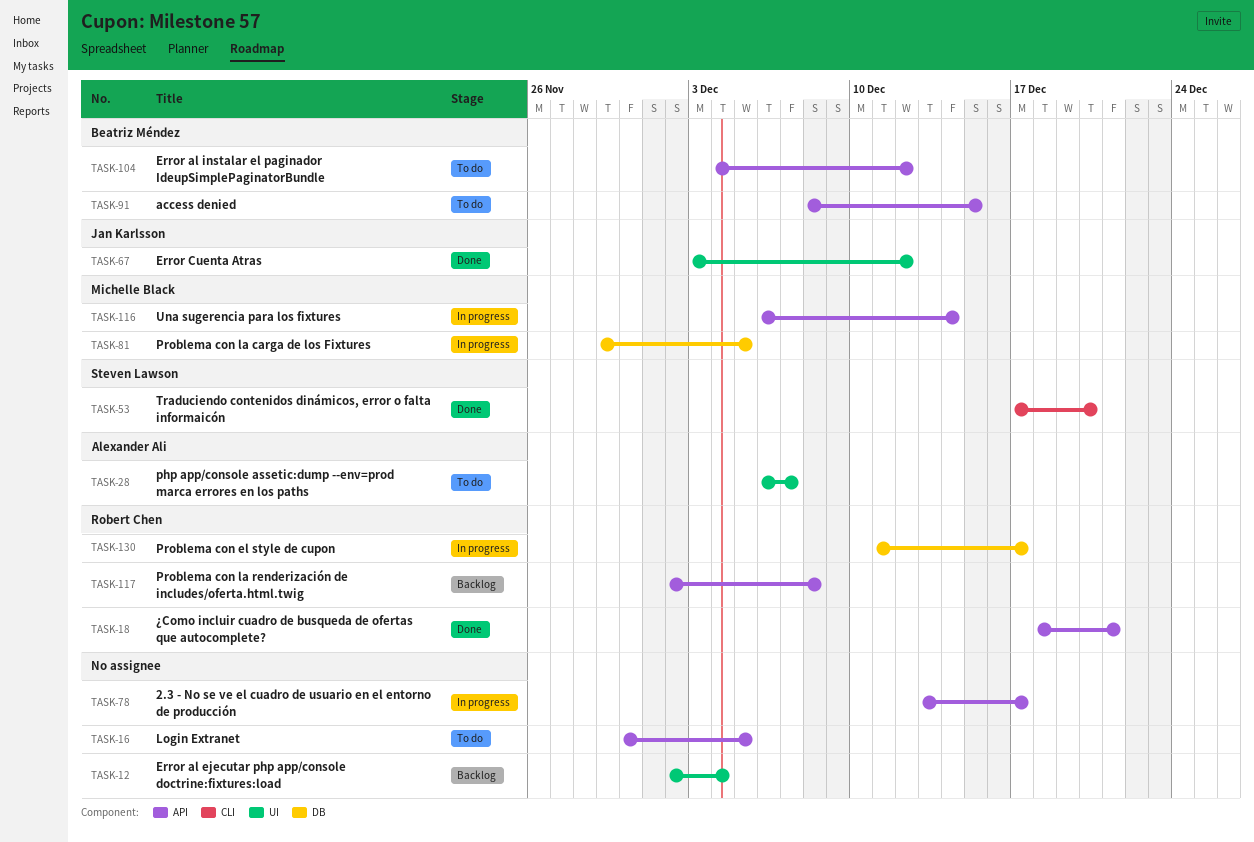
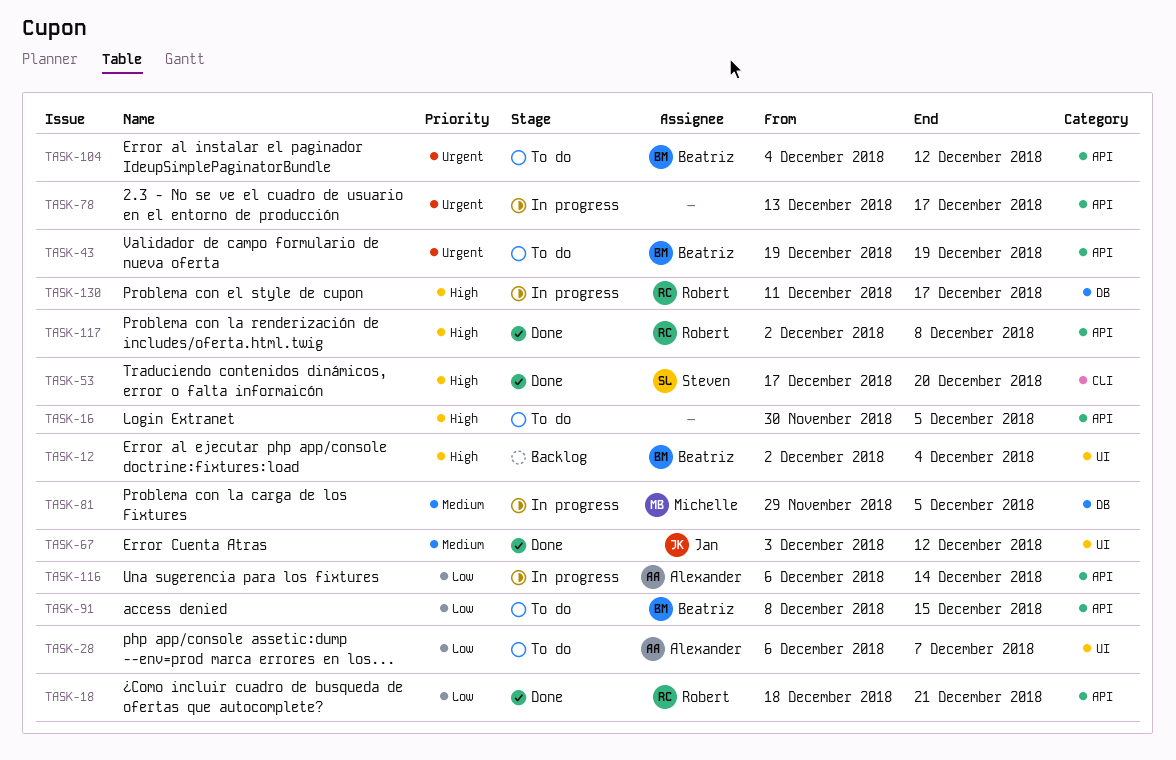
TASK-12, owner: none -> Beatriz Méndez
TASK-43: none -> present
TASK-116, owner: Michelle Black -> Alexander Ali
TASK-117, status: Backlog -> Done

